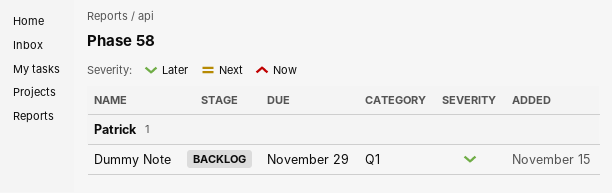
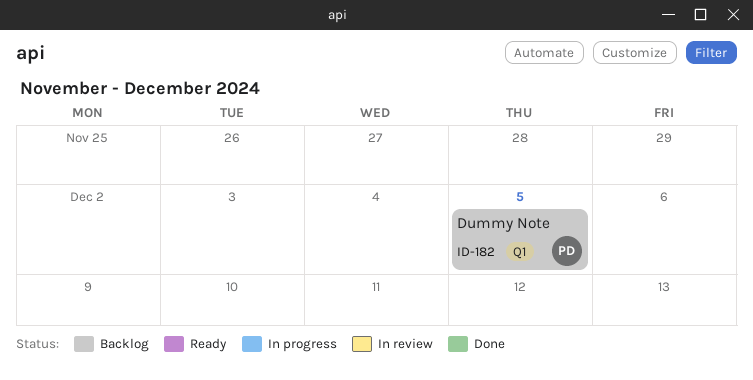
Dummy Note, due: Nov 29 -> Dec 5

